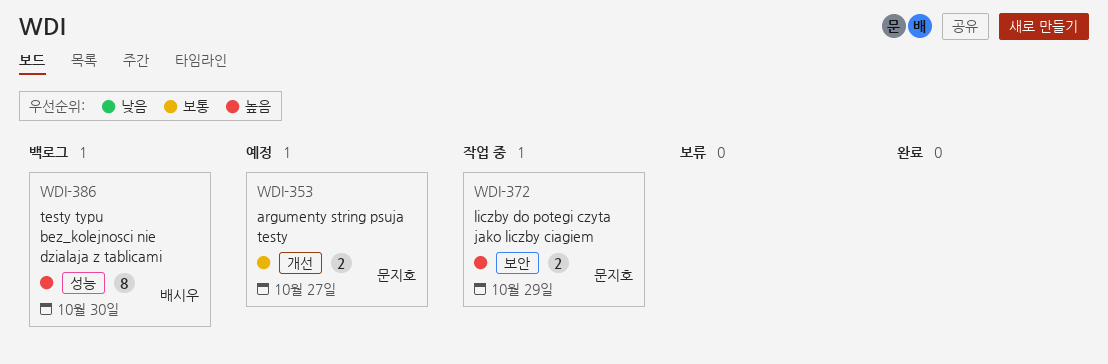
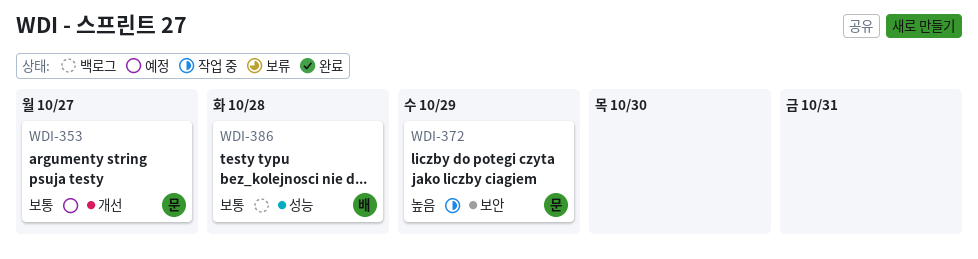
WDI-386, priority: 높음 -> 보통
WDI-386, due: Oct 30 -> Oct 28

